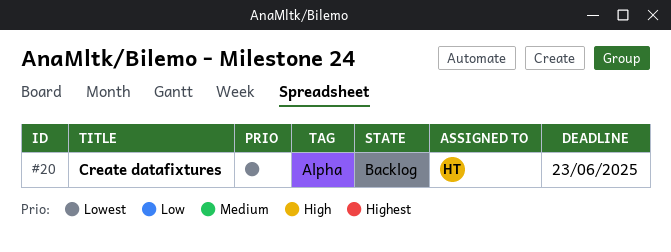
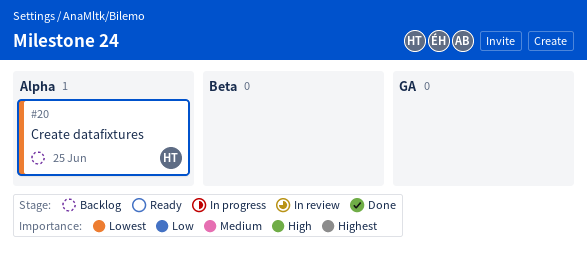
#20, due: Jun 23 -> Jun 25

